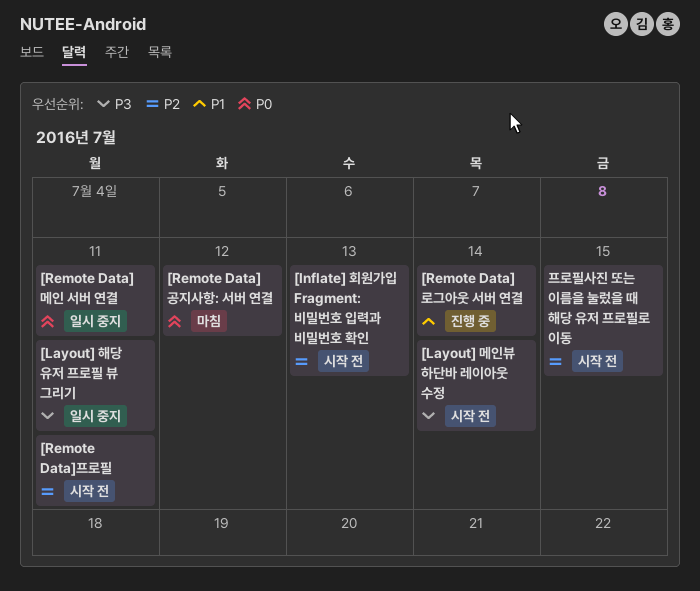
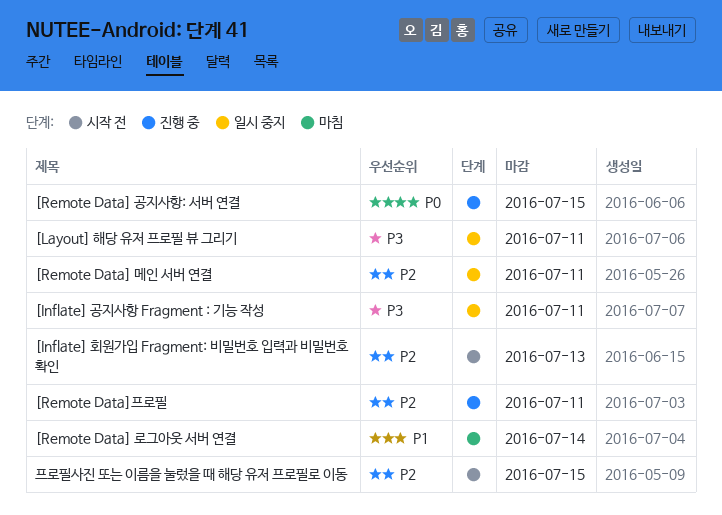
[Inflate] 공지사항 Fragment : 기능 작성: none -> present
[Layout] 메인뷰 하단바 레이아웃 수정: present -> none
[Remote Data] 공지사항: 서버 연결, status: 마침 -> 진행 중
[Remote Data] 공지사항: 서버 연결, due: Jul 12 -> Jul 15
[Remote Data] 로그아웃 서버 연결, status: 진행 중 -> 마침
[Remote Data] 메인 서버 연결, priority: P0 -> P2
[Remote Data]프로필, status: 시작 전 -> 진행 중

